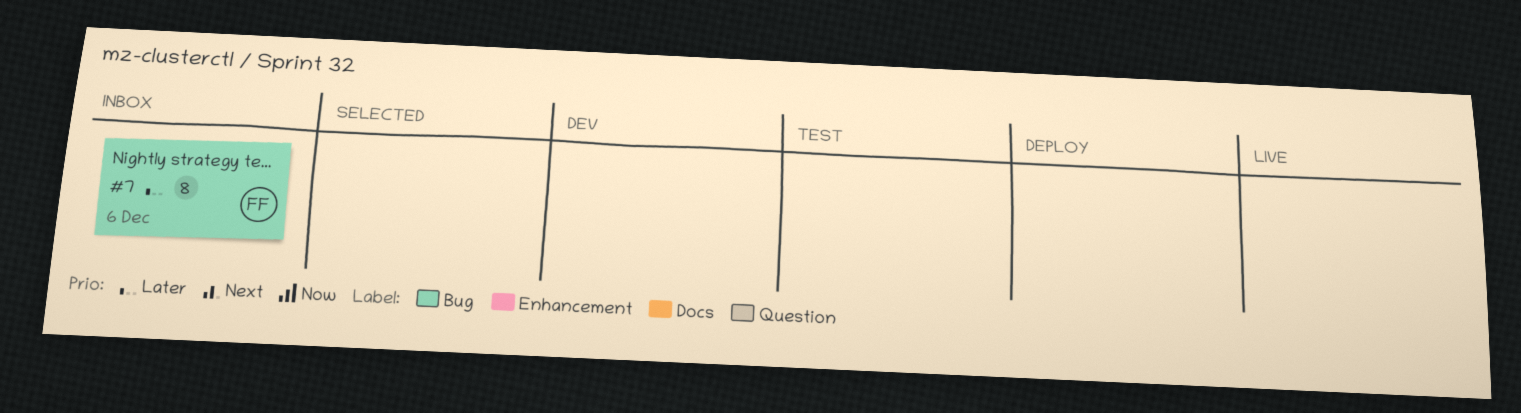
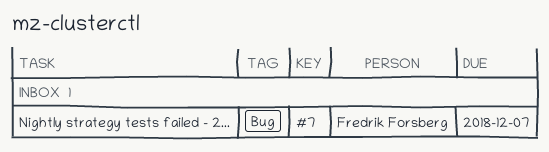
#7, due: Dec 6 -> Dec 7

